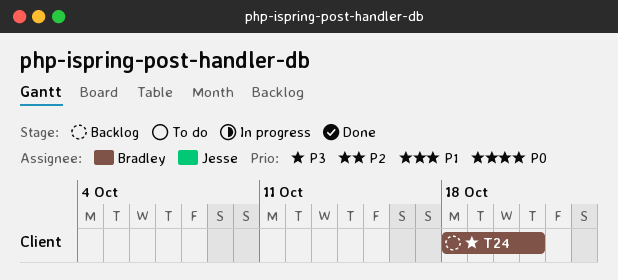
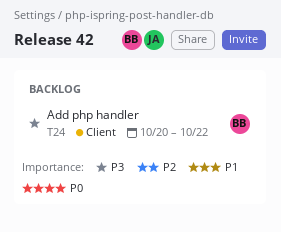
T24, start: Oct 18 -> Oct 20
T24, due: Oct 21 -> Oct 22

